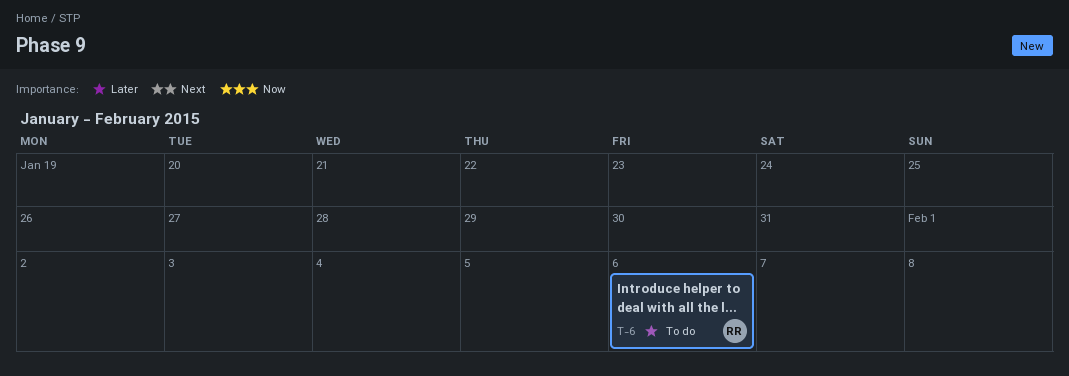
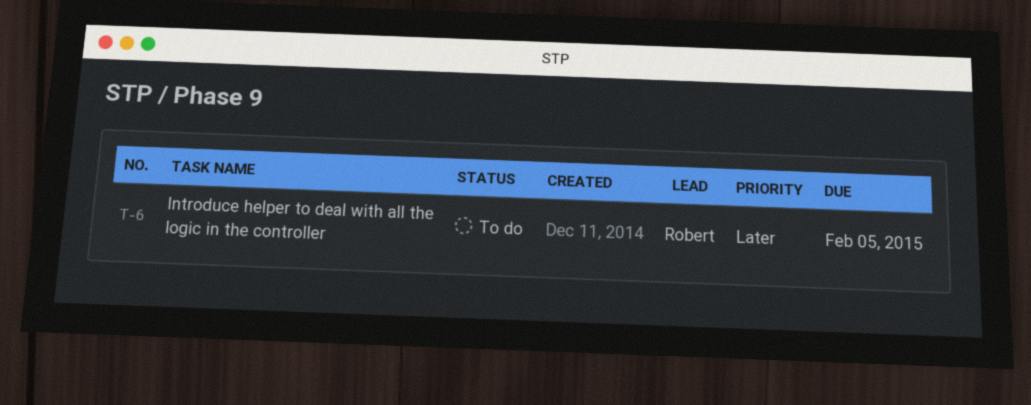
T-6, due: Feb 6 -> Feb 5

